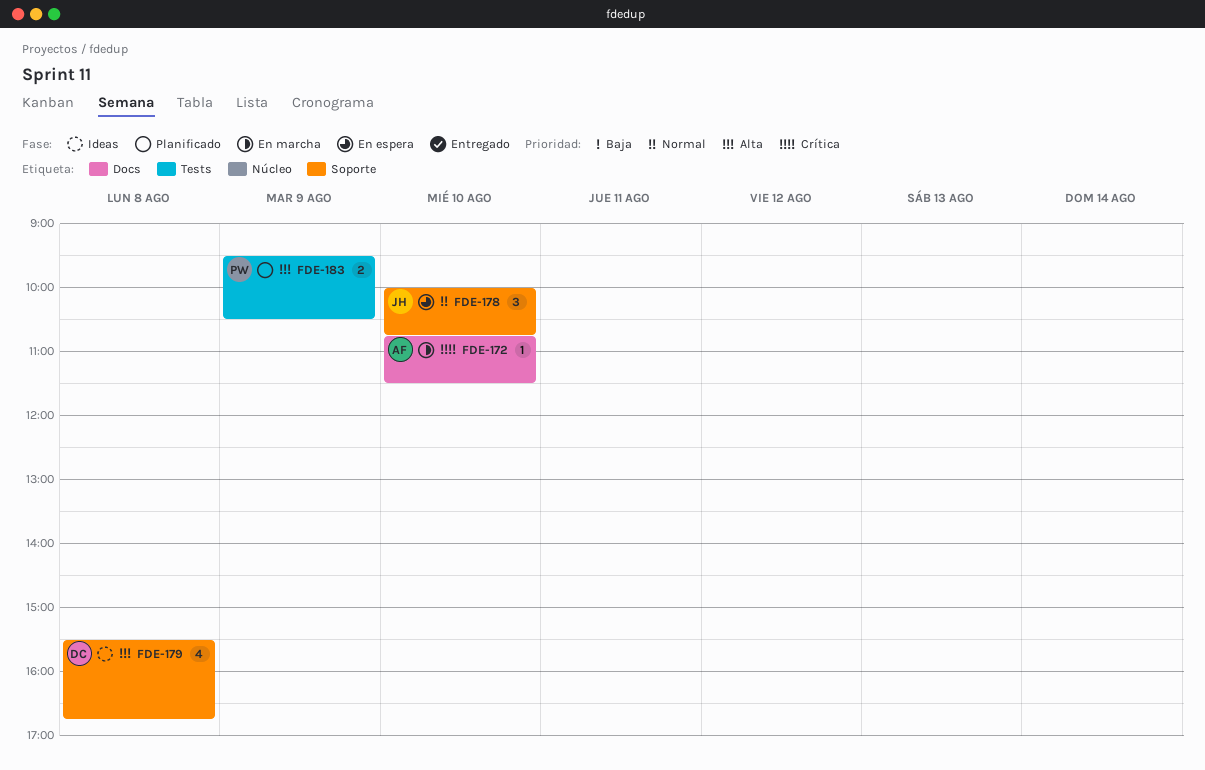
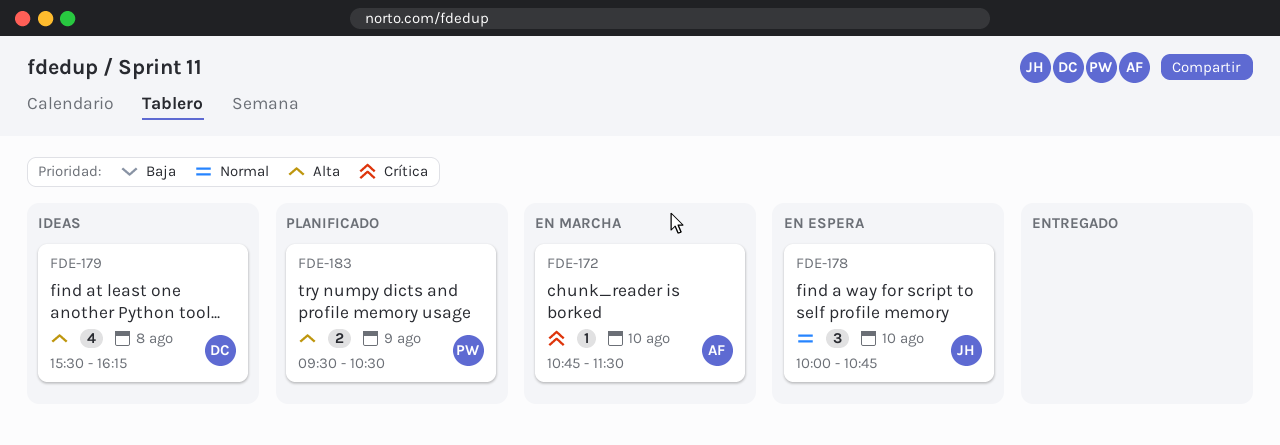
FDE-179, ends: 16:45 -> 16:15

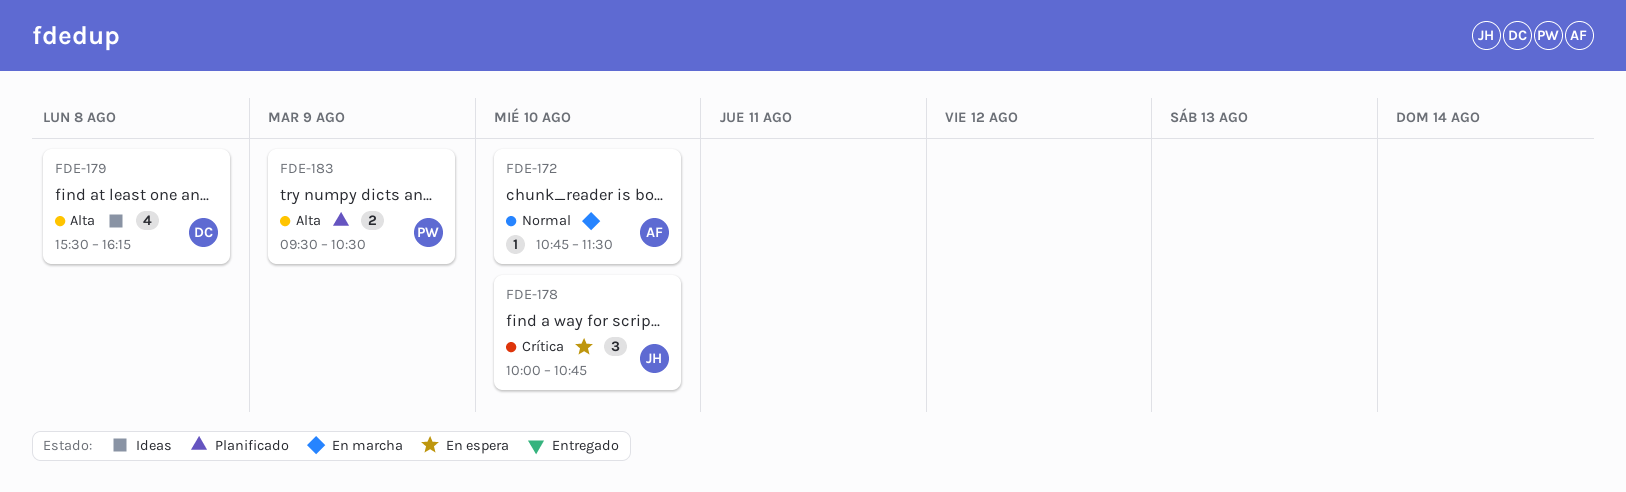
FDE-172, priority: Crítica -> Normal
FDE-178, priority: Normal -> Crítica

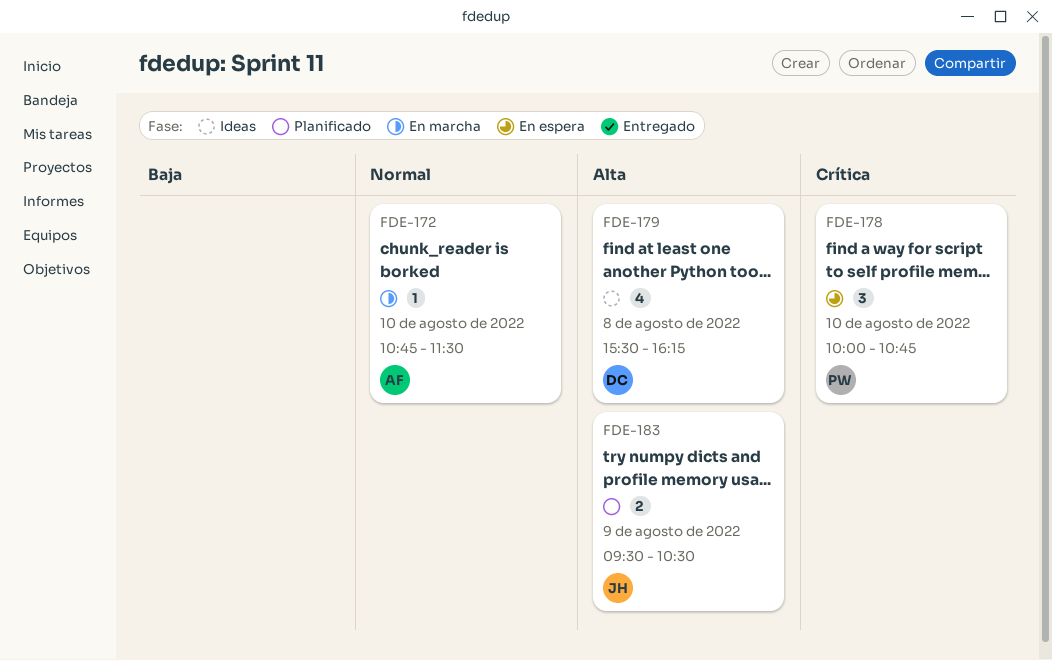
FDE-178, owner: JH -> PW
FDE-183, owner: PW -> JH

